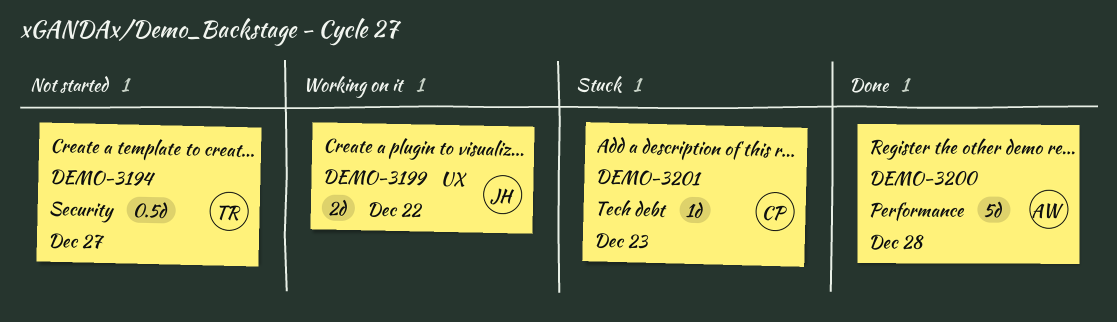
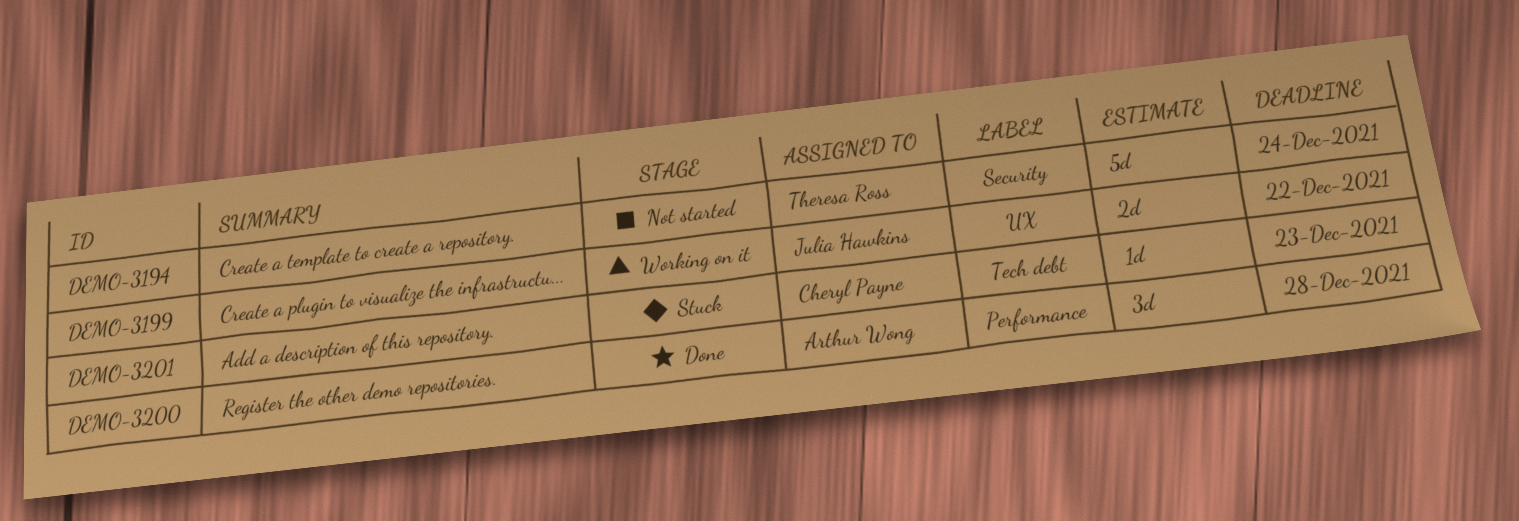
DEMO-3194, estimate: 0.5d -> 5d
DEMO-3194, due: Dec 27 -> Dec 24
DEMO-3200, estimate: 5d -> 3d

